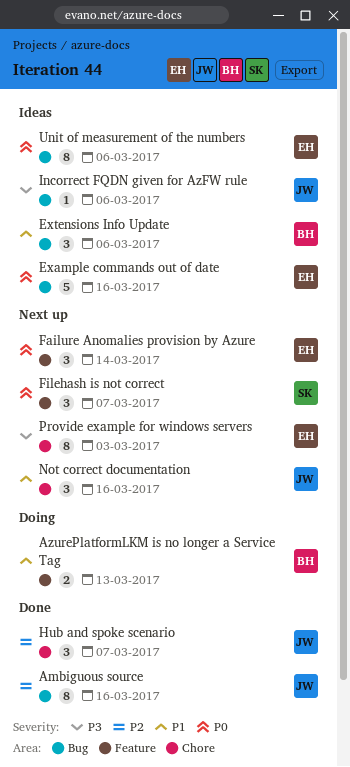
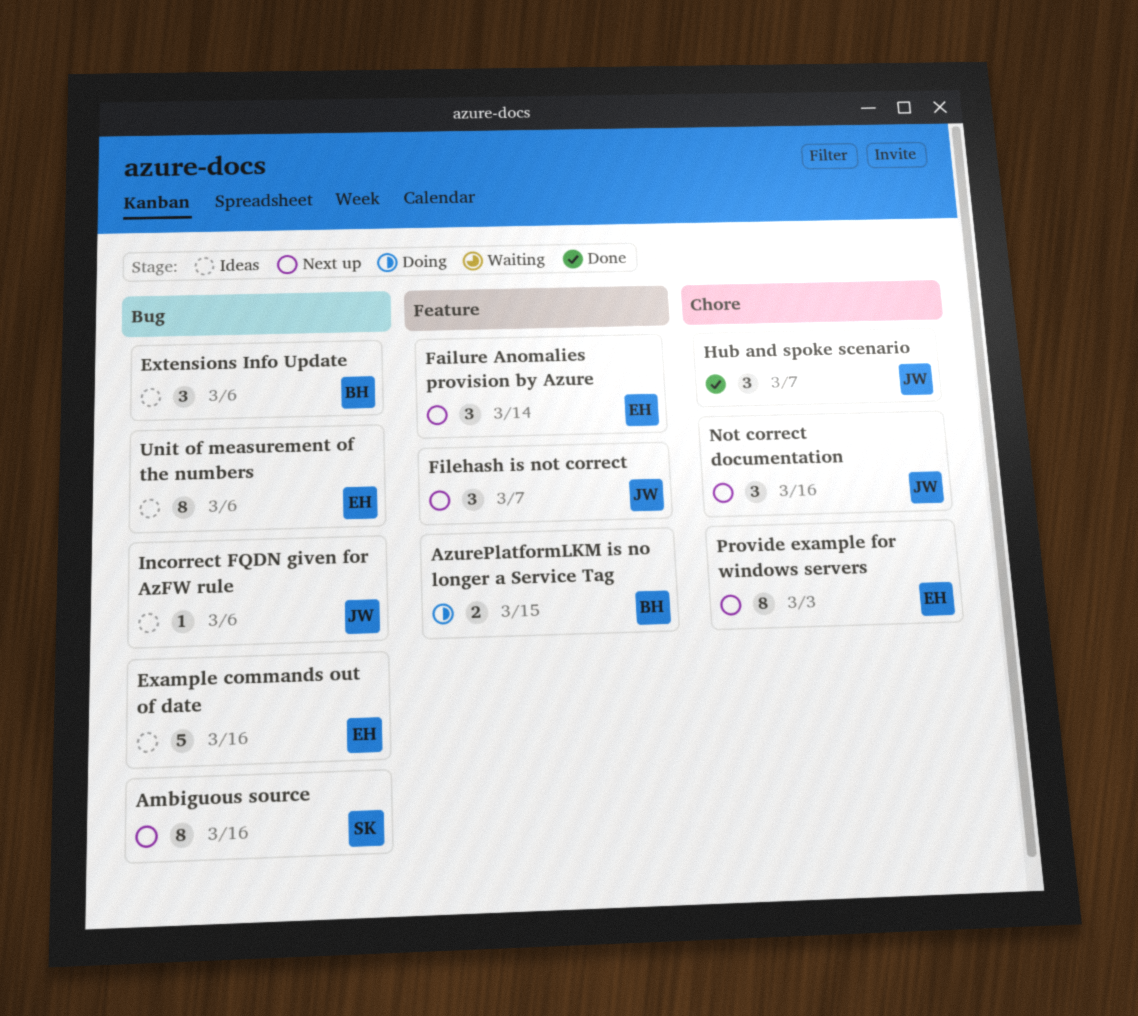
Ambiguous source, status: Done -> Next up
Ambiguous source, owner: JW -> SK
AzurePlatformLKM is no longer a Service Tag, due: Mar 13 -> Mar 15
Filehash is not correct, owner: SK -> JW

